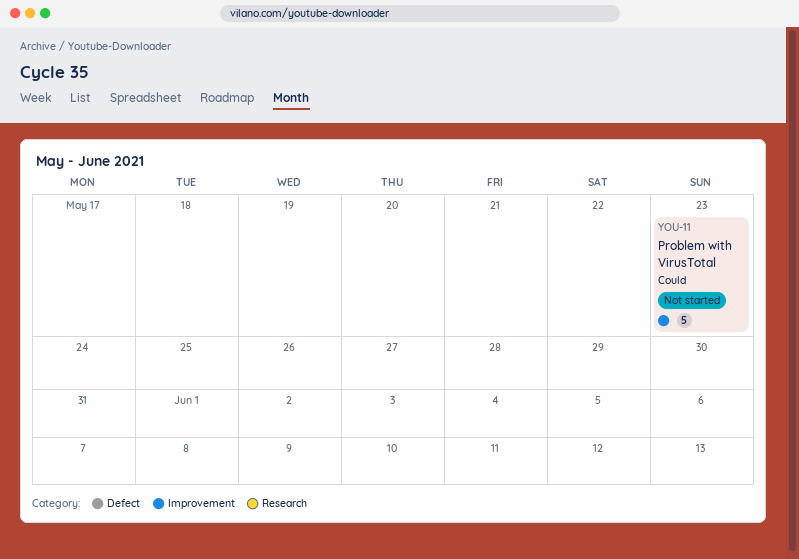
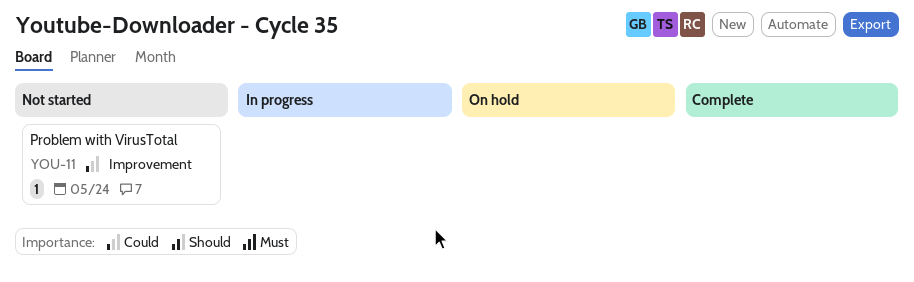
YOU-11, estimate: 5 -> 1
YOU-11, due: May 23 -> May 24

